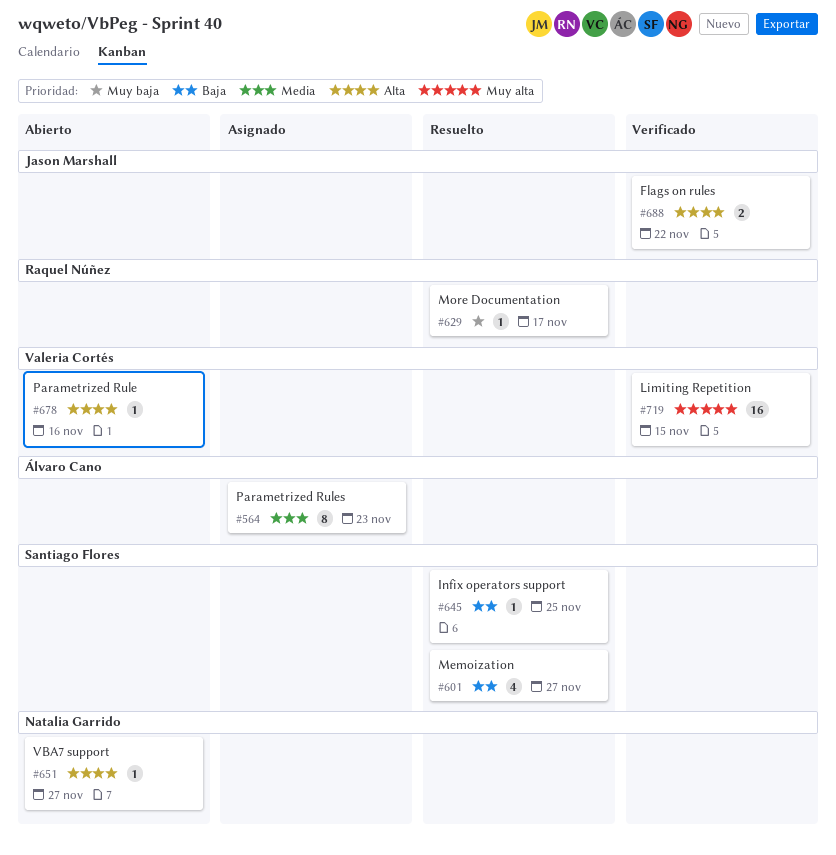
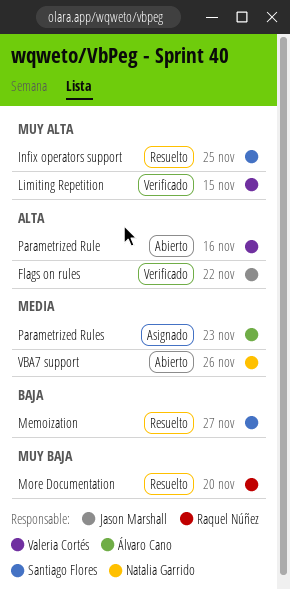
Infix operators support, priority: Baja -> Muy alta
More Documentation, due: Nov 17 -> Nov 20
VBA7 support, priority: Alta -> Media
VBA7 support, due: Nov 27 -> Nov 26

